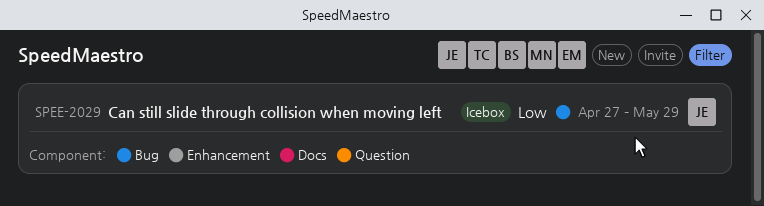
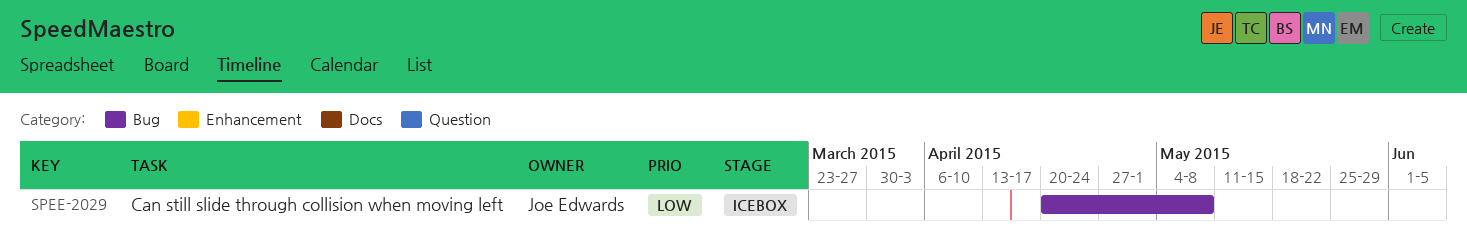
SPEE-2029, start: Apr 27 -> Apr 20
SPEE-2029, due: May 29 -> May 8

